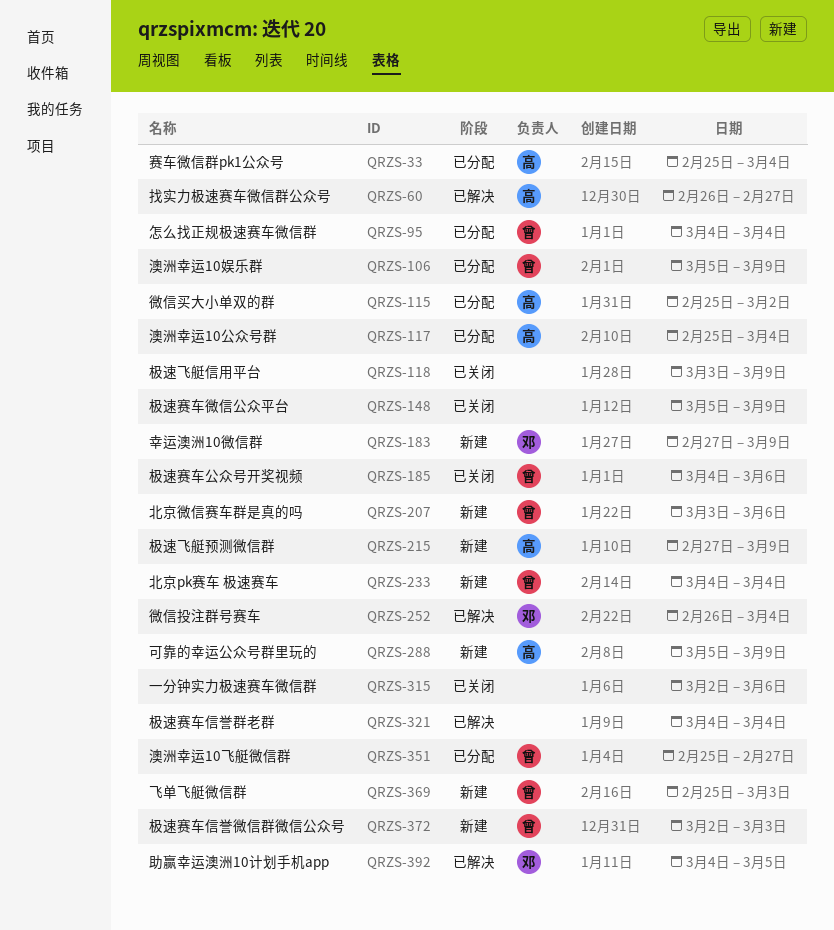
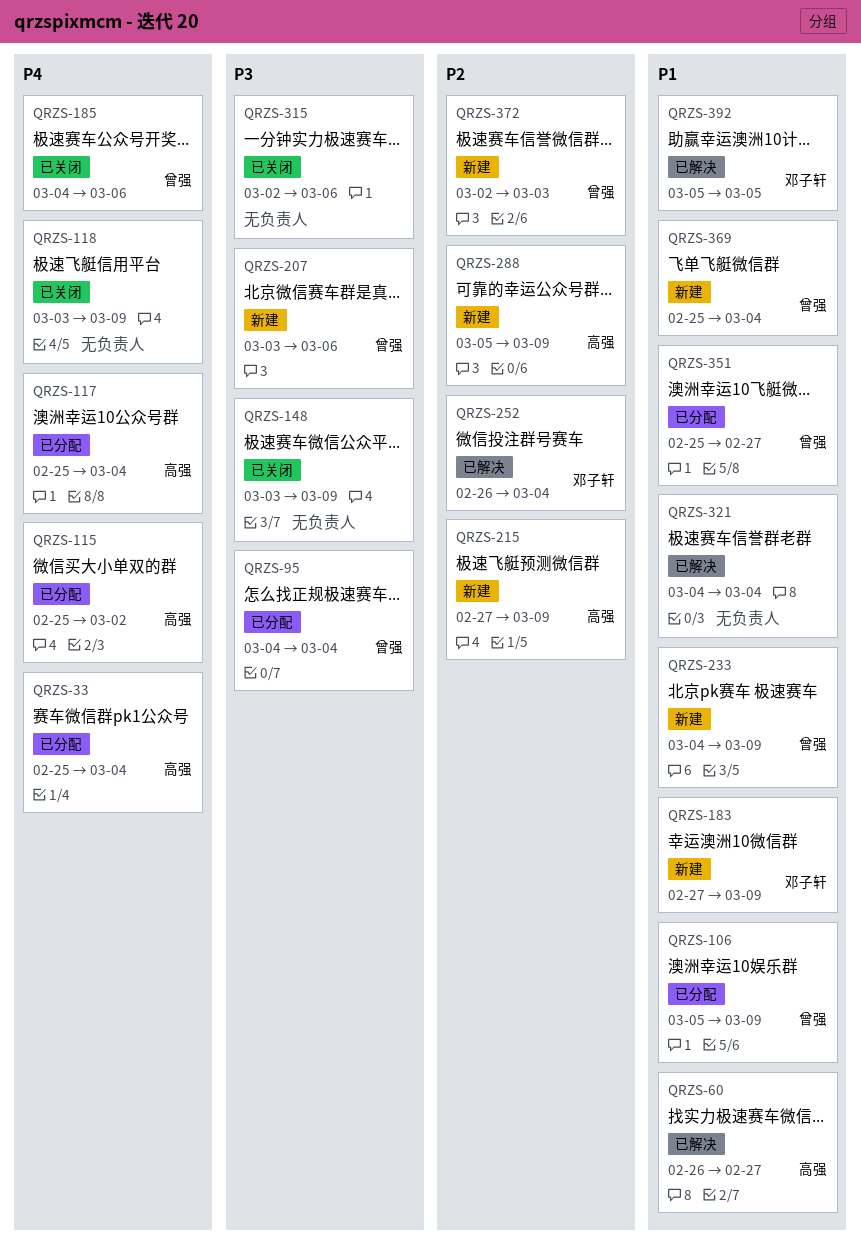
QRZS-148, start: Mar 5 -> Mar 3
QRZS-233, due: Mar 4 -> Mar 9
QRZS-369, due: Mar 3 -> Mar 4
QRZS-392, start: Mar 4 -> Mar 5

